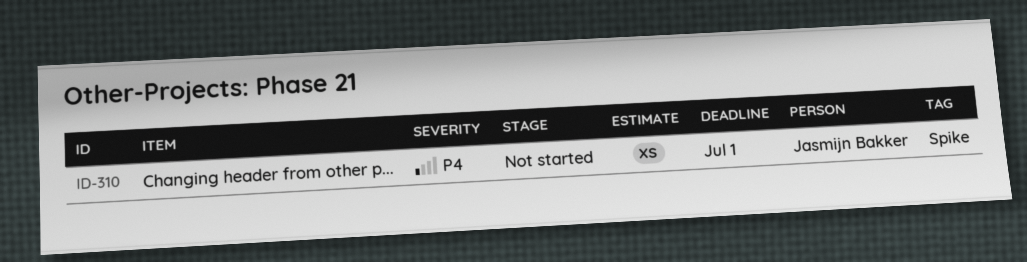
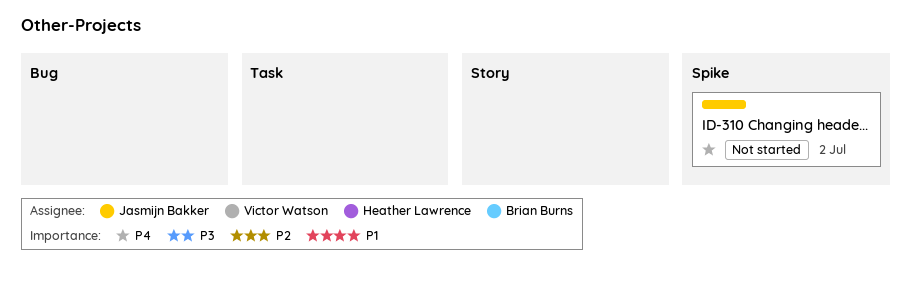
ID-310, due: Jul 1 -> Jul 2

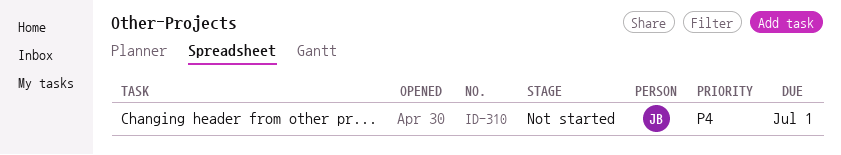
ID-310, due: Jul 2 -> Jul 1

